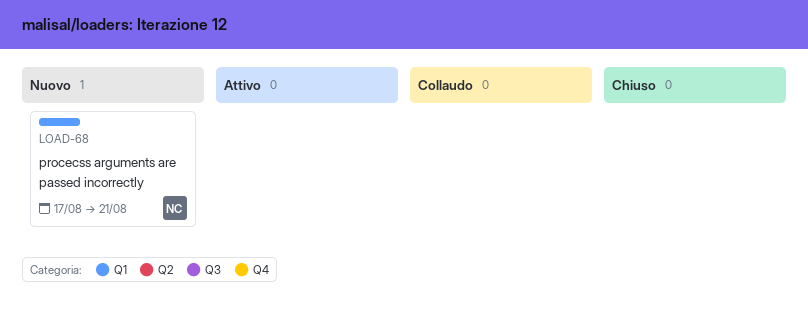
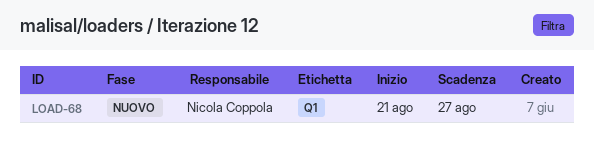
LOAD-68, start: Aug 17 -> Aug 21
LOAD-68, due: Aug 21 -> Aug 27

